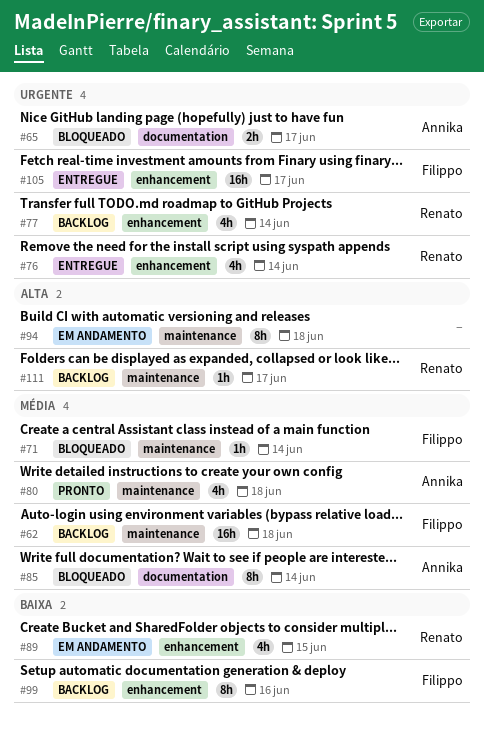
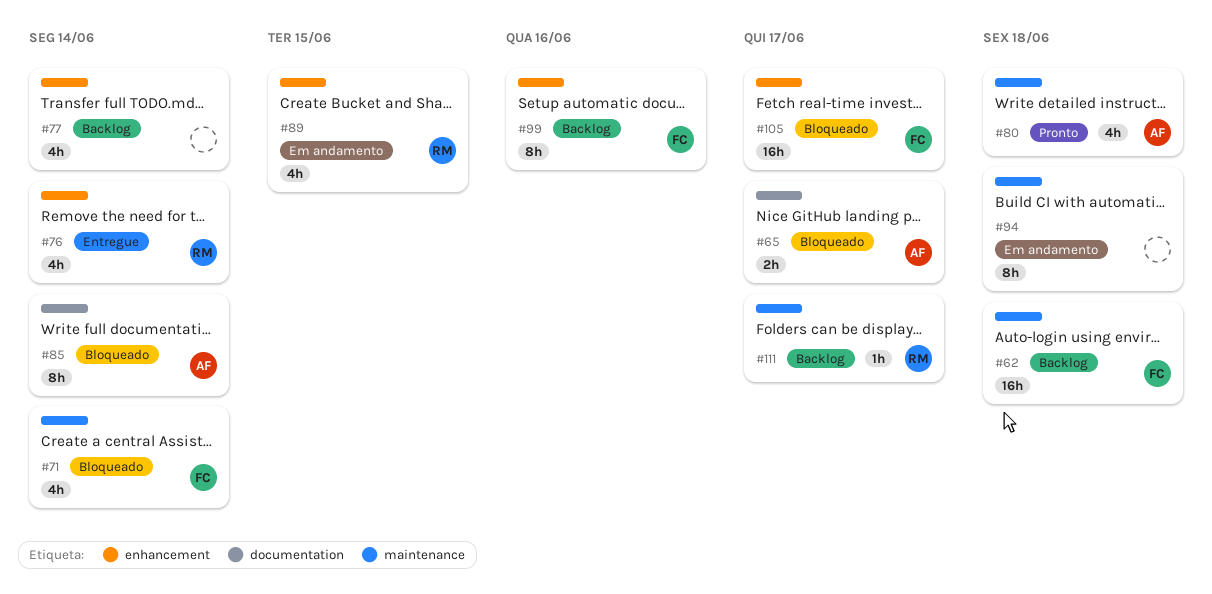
#71, estimate: 1h -> 4h
#77, owner: Renato -> none
#105, status: Entregue -> Bloqueado

